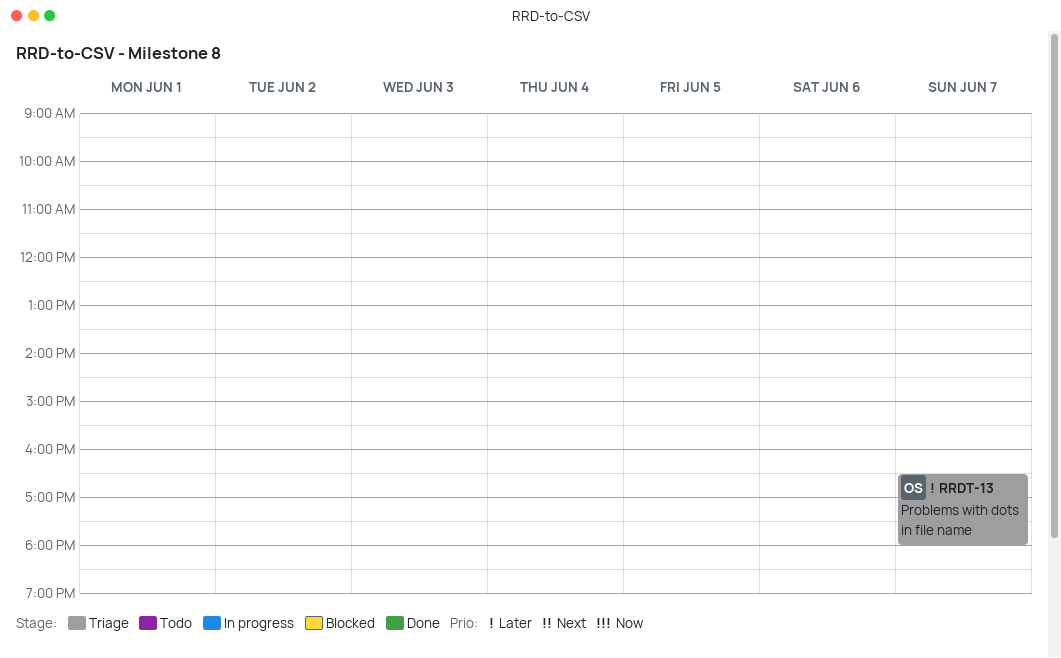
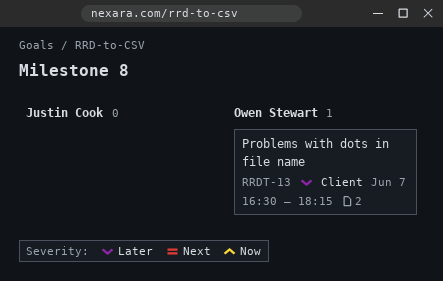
RRDT-13, ends: 18:00 -> 18:15

